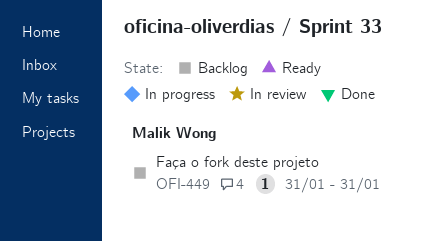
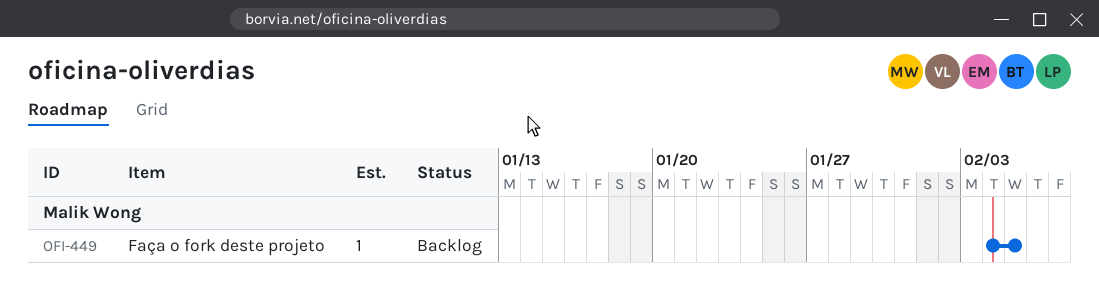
OFI-449, start: Jan 31 -> Feb 4
OFI-449, due: Jan 31 -> Feb 5

